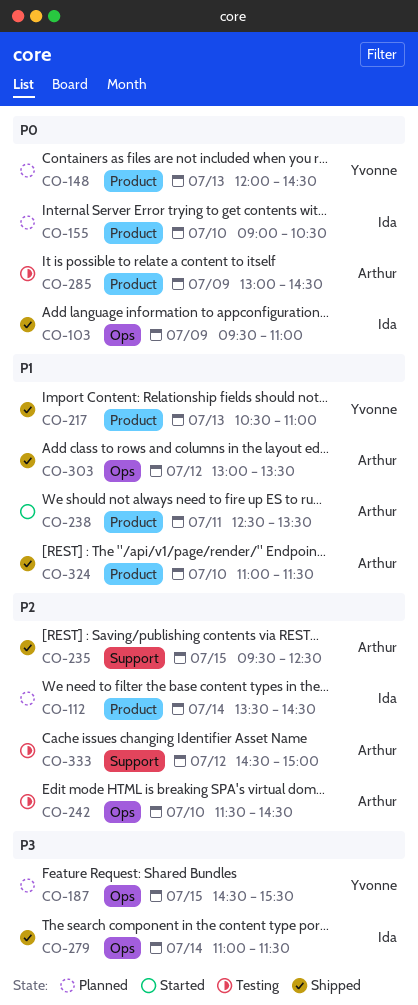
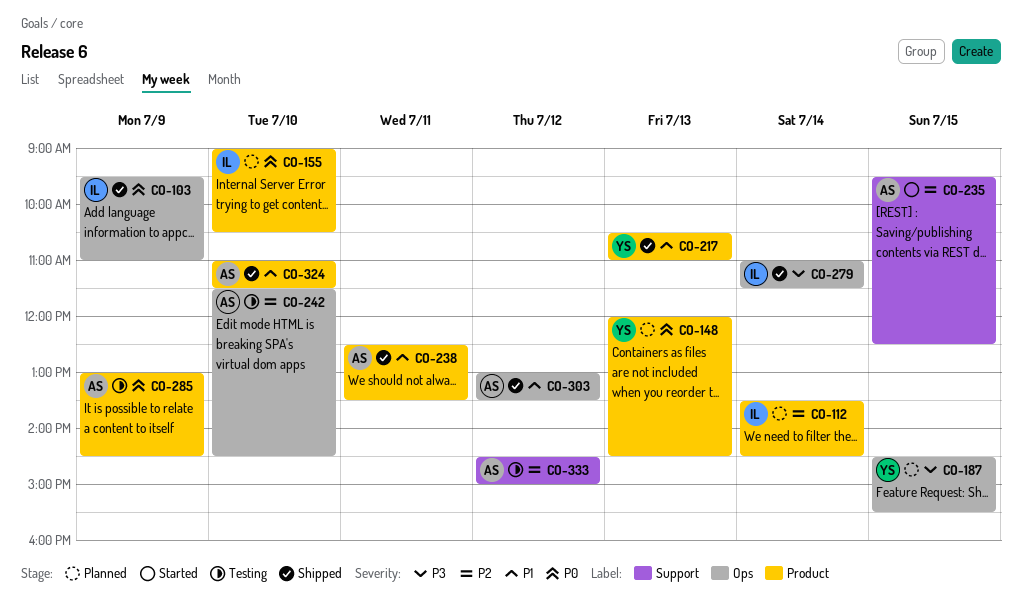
CO-235, status: Shipped -> Started
CO-238, status: Started -> Shipped

